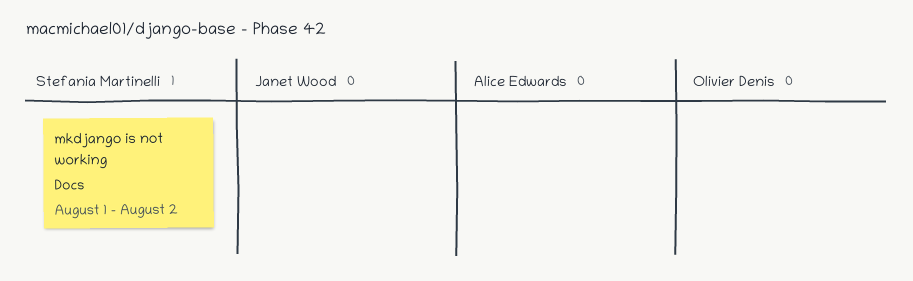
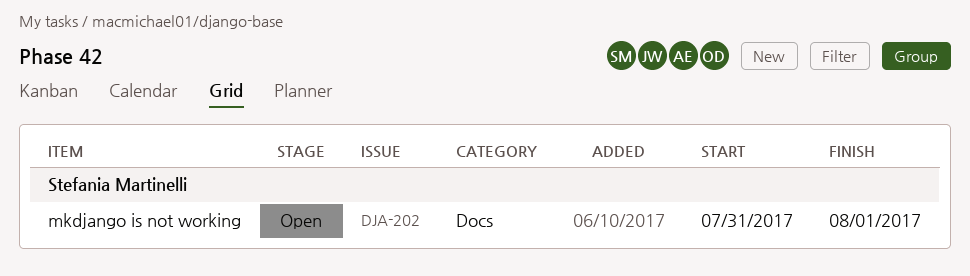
mkdjango is not working, start: Aug 1 -> Jul 31
mkdjango is not working, due: Aug 2 -> Aug 1

